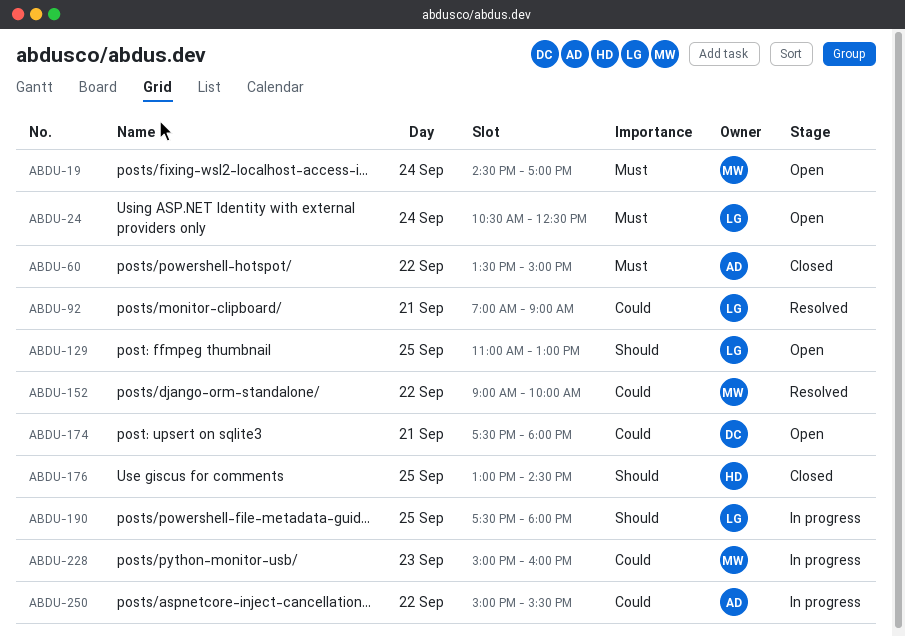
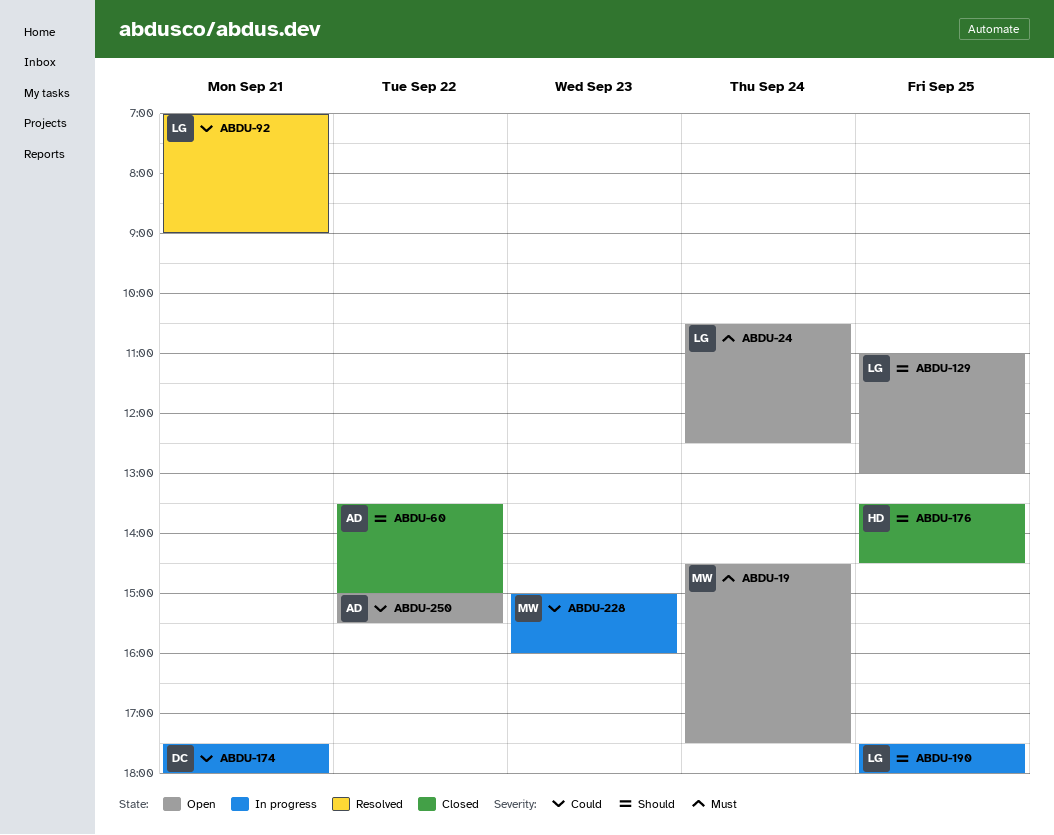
ABDU-19, ends: 17:00 -> 17:30
ABDU-60, priority: Must -> Should
ABDU-152: present -> none
ABDU-174, status: Open -> In progress
ABDU-176, begins: 13:00 -> 13:30
ABDU-250, status: In progress -> Open

